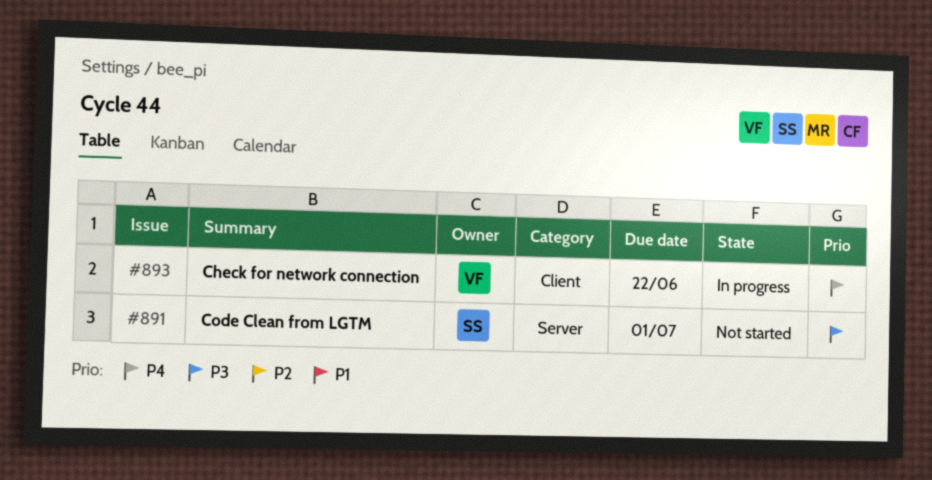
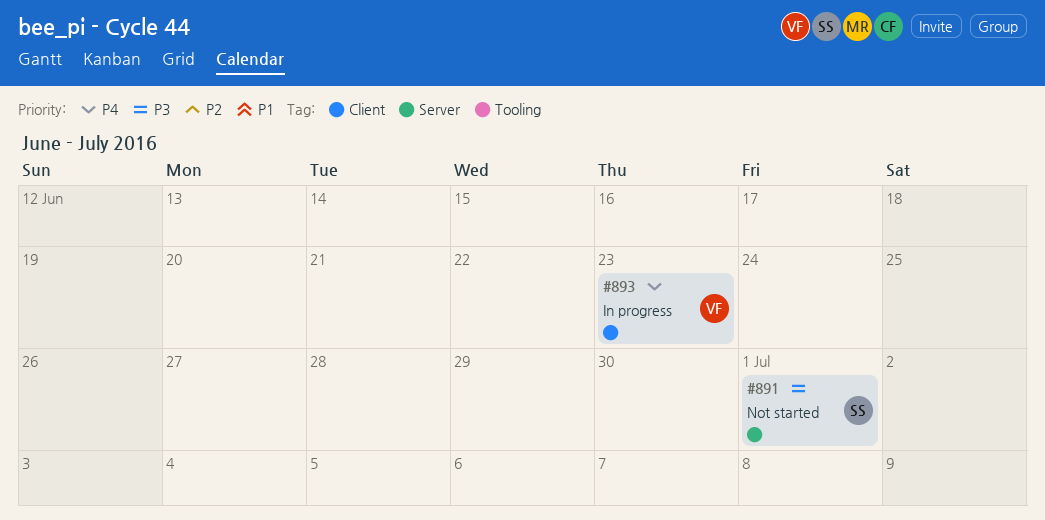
#893, due: Jun 22 -> Jun 23

